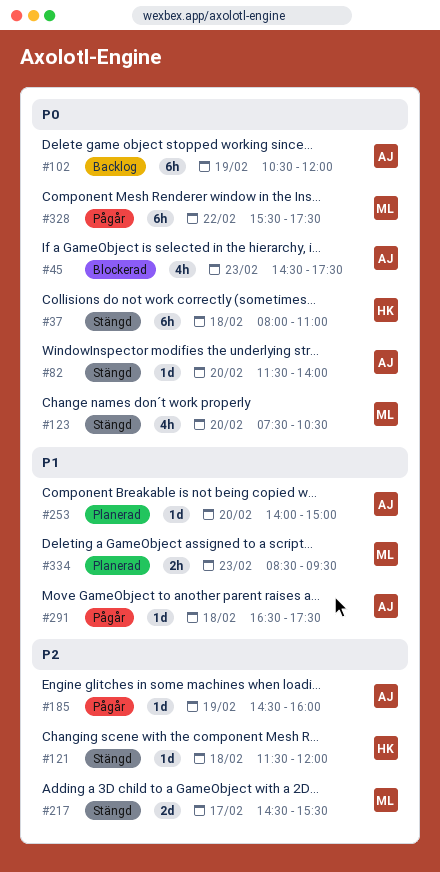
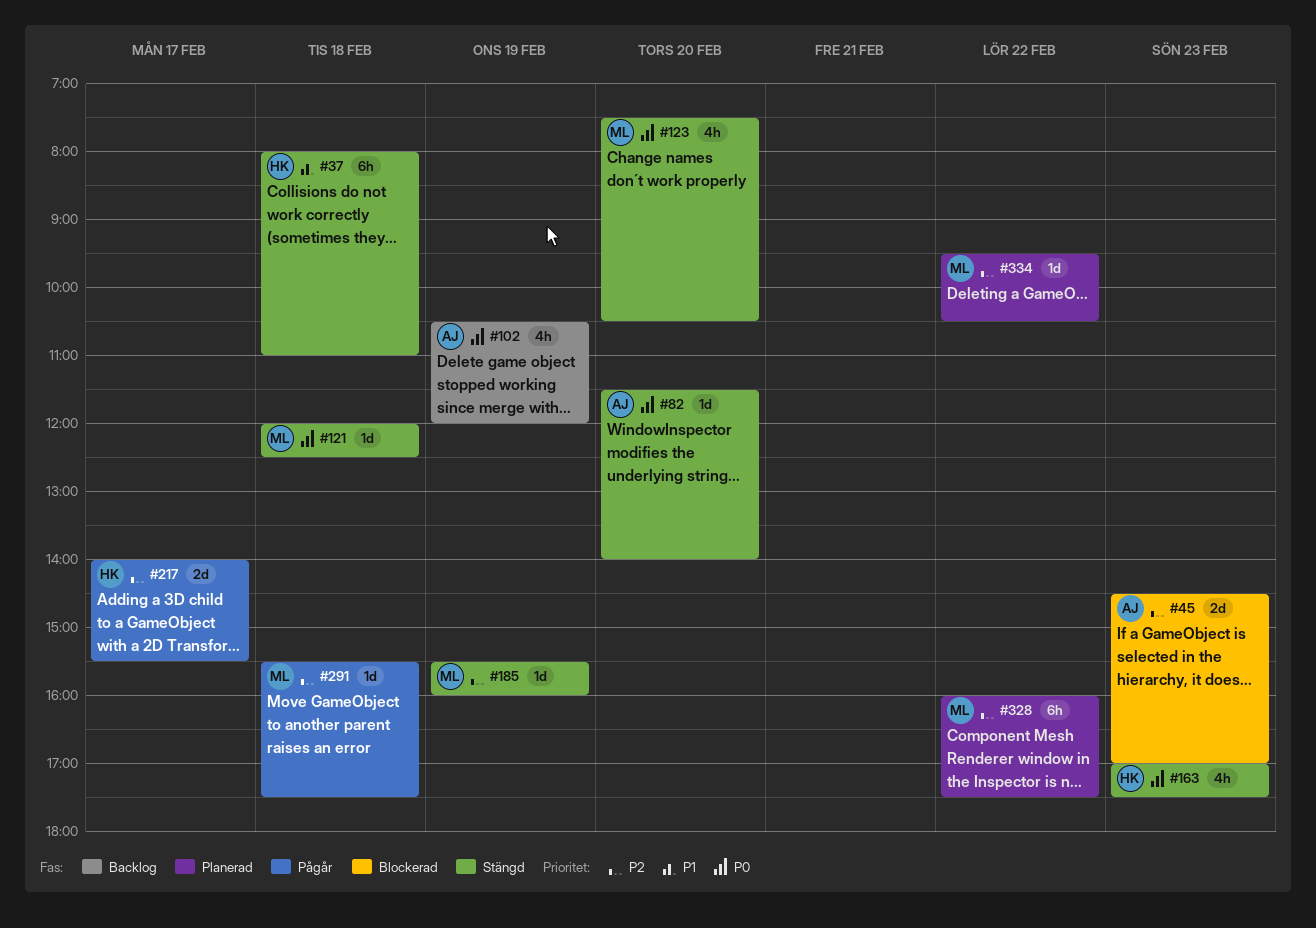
#37, priority: P0 -> P1
#45, priority: P0 -> P2
#45, estimate: 4h -> 2d
#45, ends: 17:30 -> 17:00
#102, estimate: 6h -> 4h
#121, owner: HK -> ML
#121, priority: P2 -> P0
#121, begins: 11:30 -> 12:00
#121, ends: 12:00 -> 12:30
#163: none -> present
#185, status: Pågår -> Stängd
#185, owner: AJ -> ML
#185, begins: 14:30 -> 15:30
#217, status: Stängd -> Pågår
#217, owner: ML -> HK
#217, begins: 14:30 -> 14:00
#253: present -> none
#291, owner: AJ -> ML
#291, priority: P1 -> P2
#291, begins: 16:30 -> 15:30
#328, status: Pågår -> Planerad
#328, priority: P0 -> P2
#328, begins: 15:30 -> 16:00
#334, priority: P1 -> P2
#334, estimate: 2h -> 1d
#334, day: Feb 23 -> Feb 22
#334, begins: 08:30 -> 09:30
#334, ends: 09:30 -> 10:30

